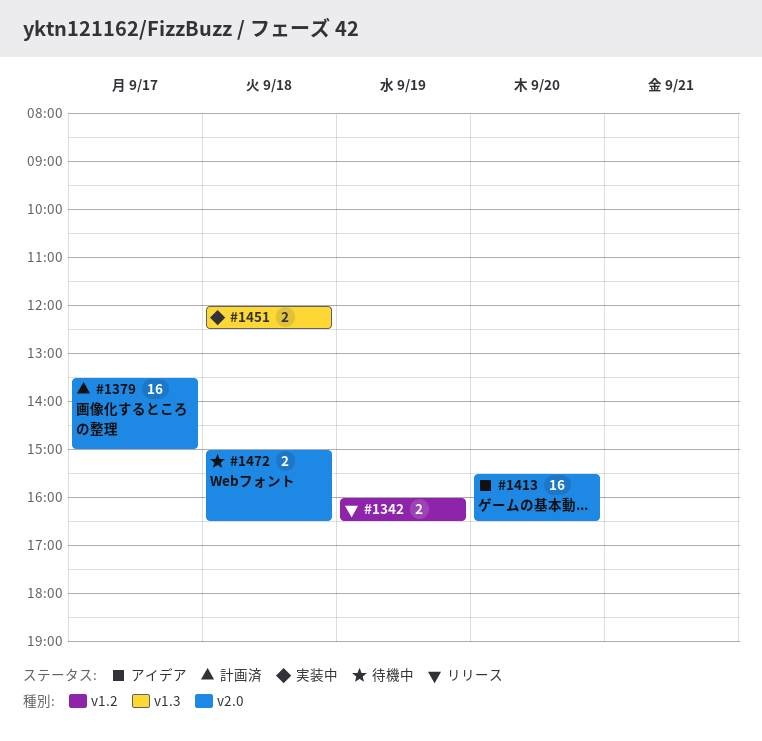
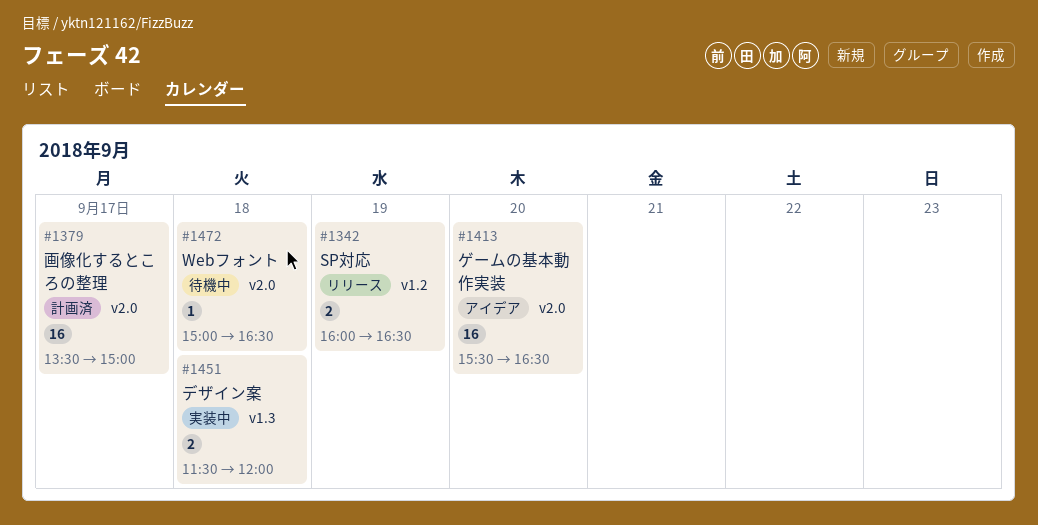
#1451, begins: 12:00 -> 11:30
#1451, ends: 12:30 -> 12:00
#1472, estimate: 2 -> 1

